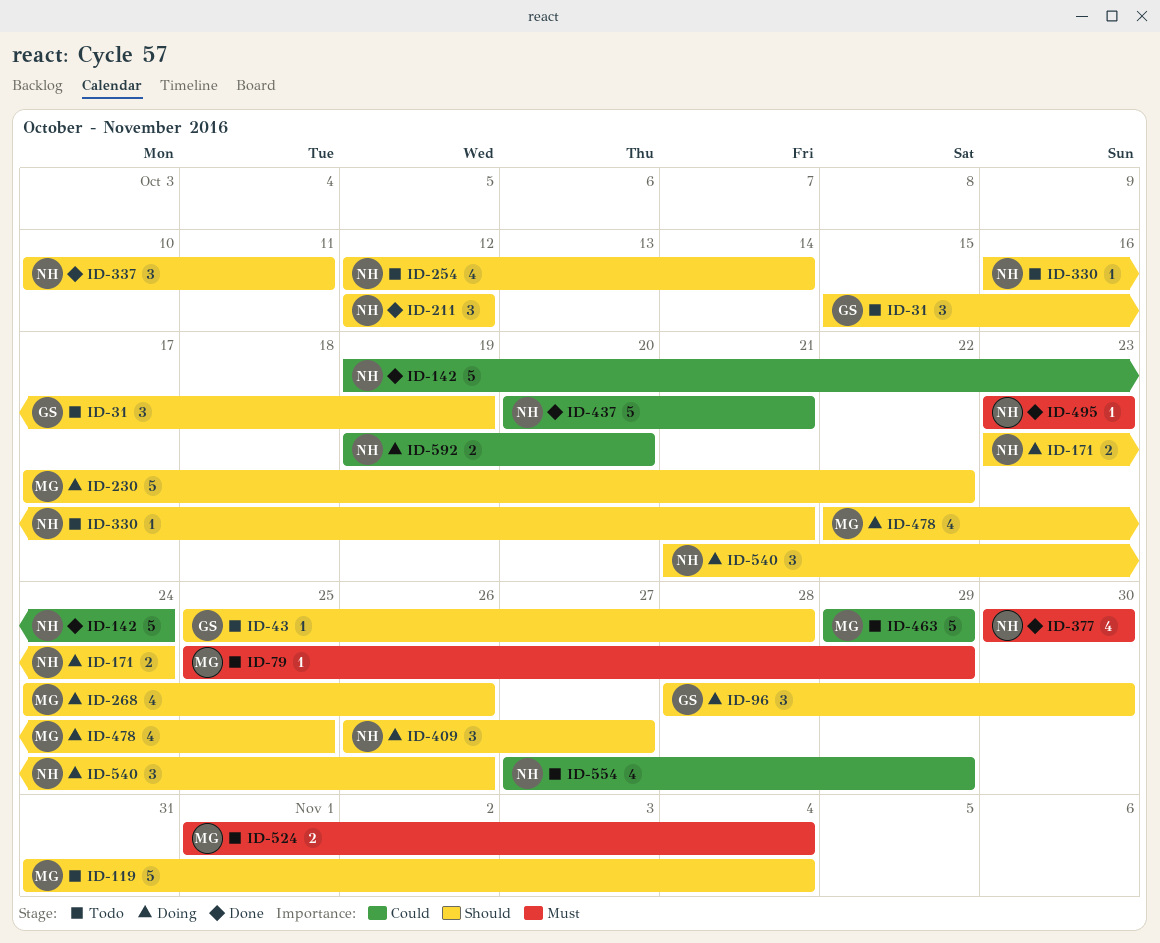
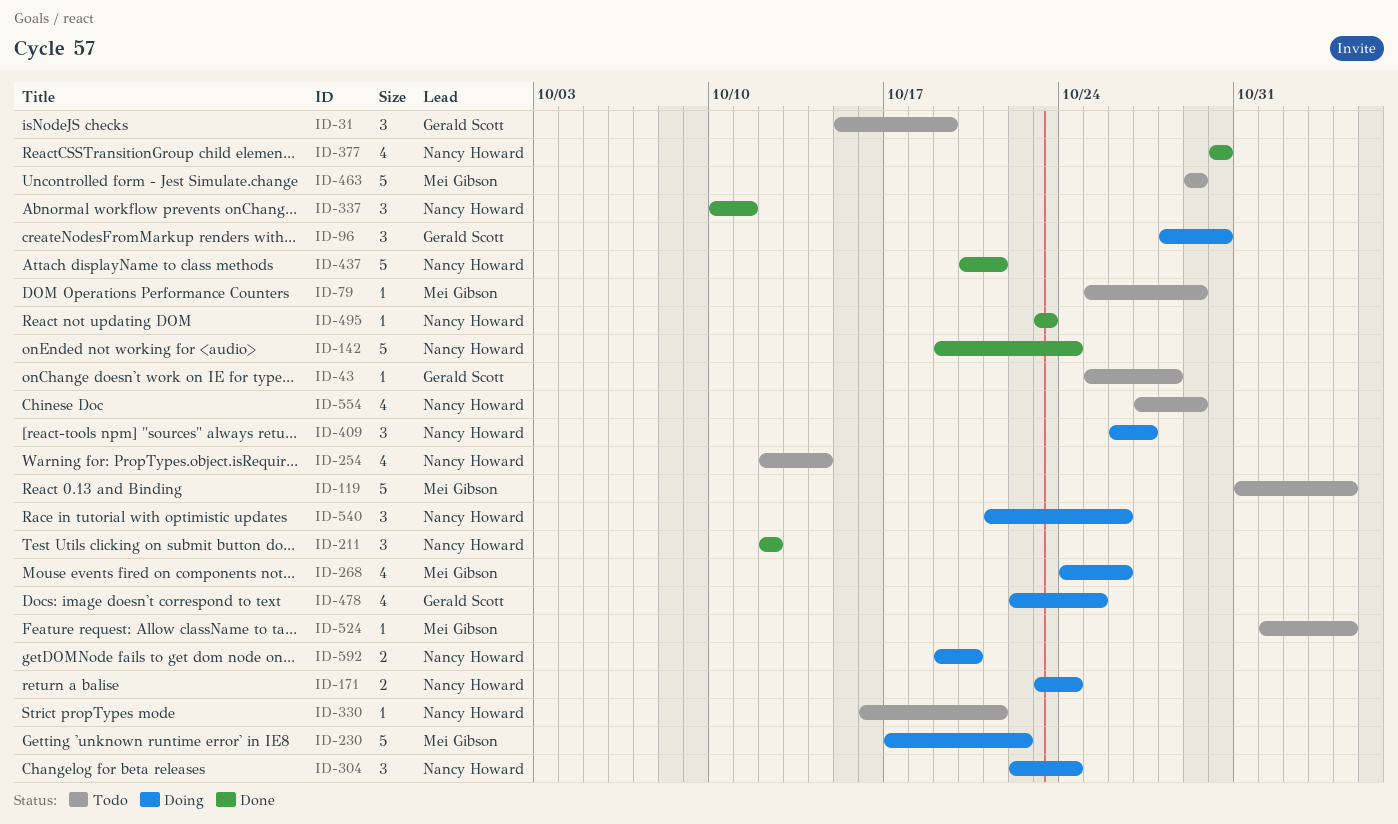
ID-304: none -> present
ID-478, owner: Mei Gibson -> Gerald Scott
ID-524, estimate: 2 -> 1

